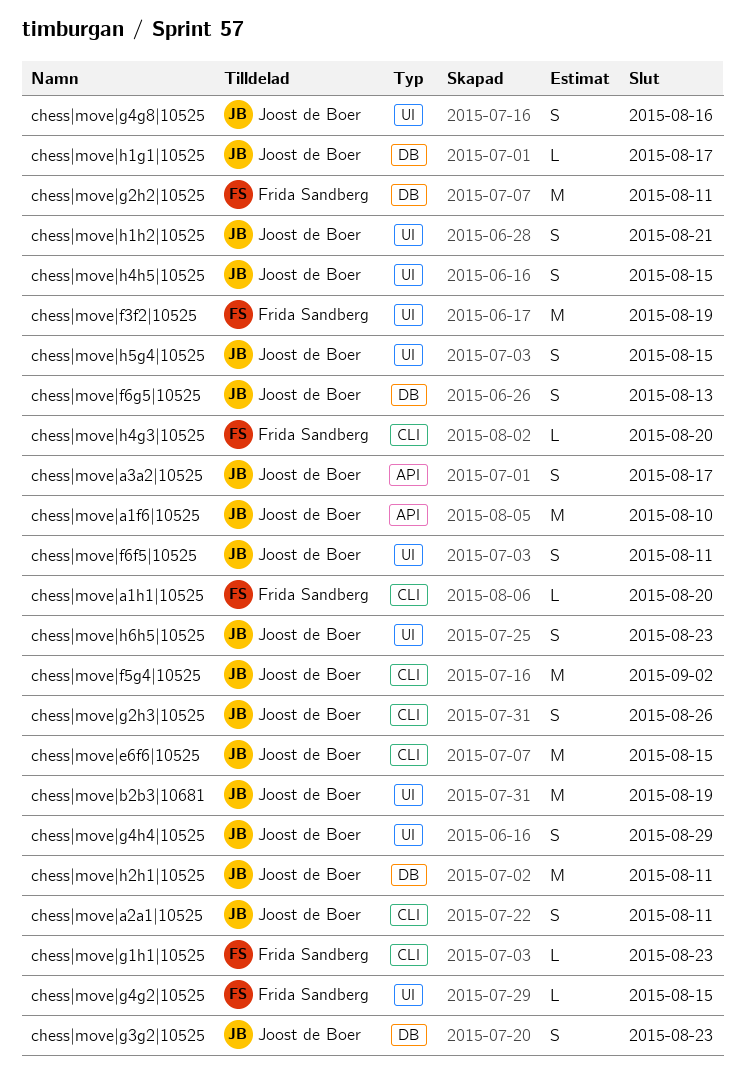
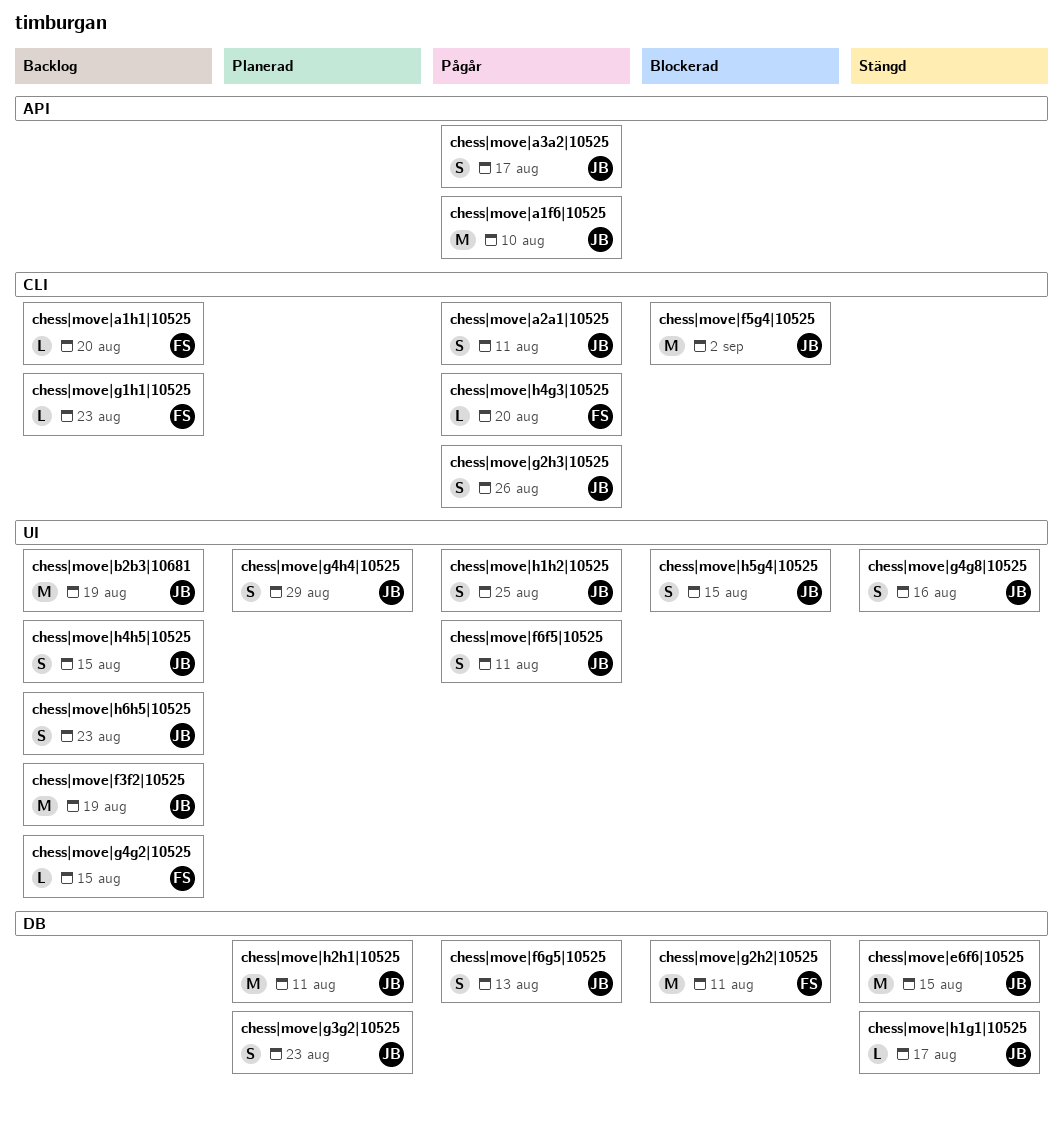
chess|move|e6f6|10525, label: CLI -> DB
chess|move|f3f2|10525, owner: Frida Sandberg -> Joost de Boer
chess|move|h1h2|10525, due: Aug 21 -> Aug 25

